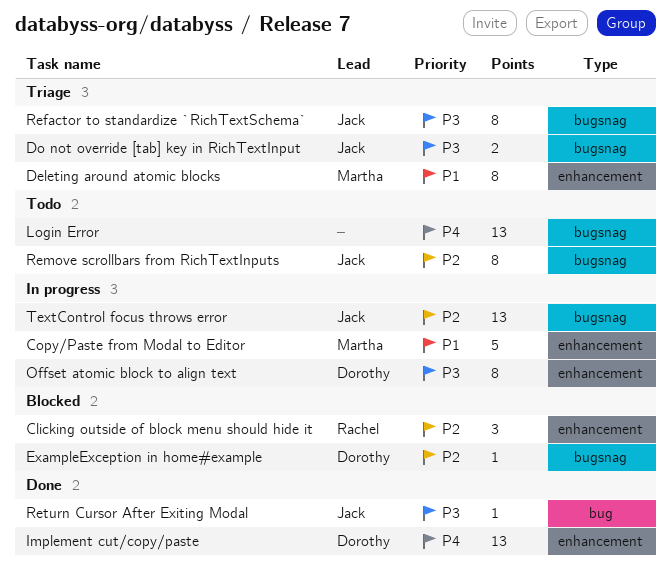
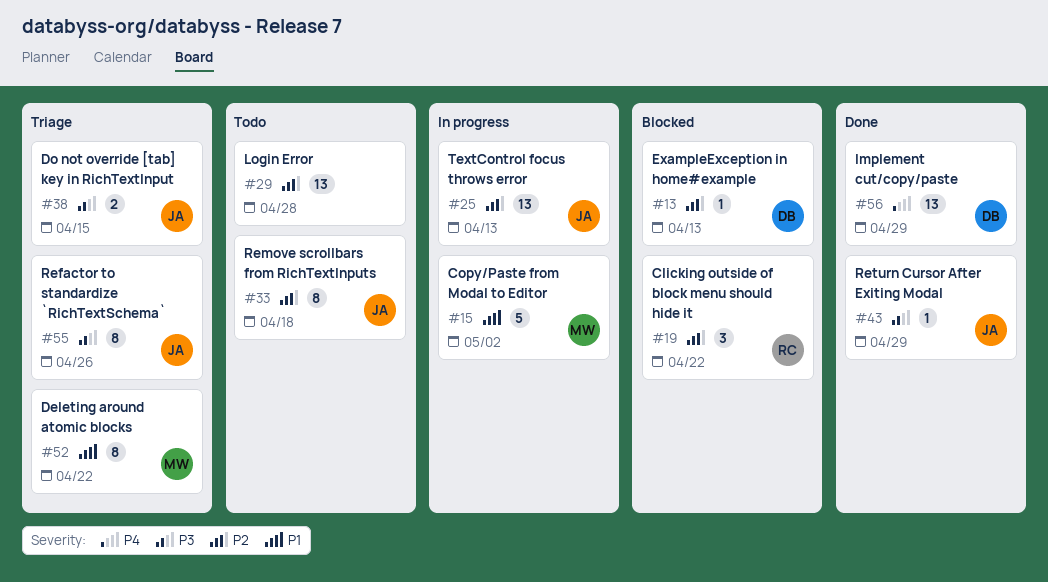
Login Error, priority: P4 -> P2
Offset atomic block to align text: present -> none

